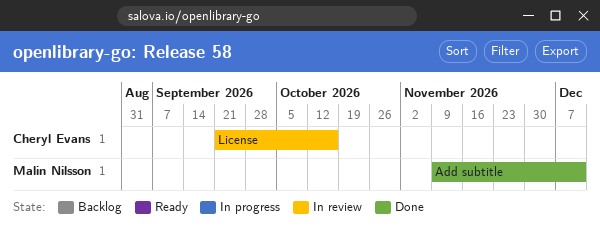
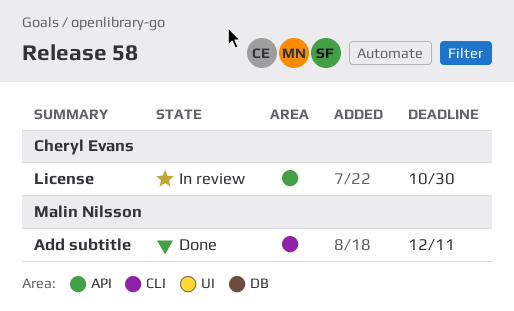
License, due: Oct 16 -> Oct 30

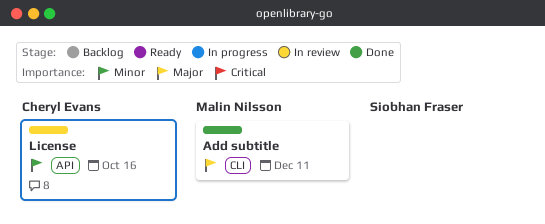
License, due: Oct 30 -> Oct 16

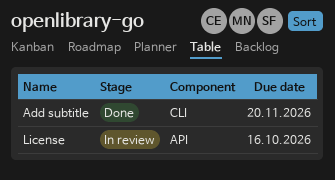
Add subtitle, due: Dec 11 -> Nov 20

